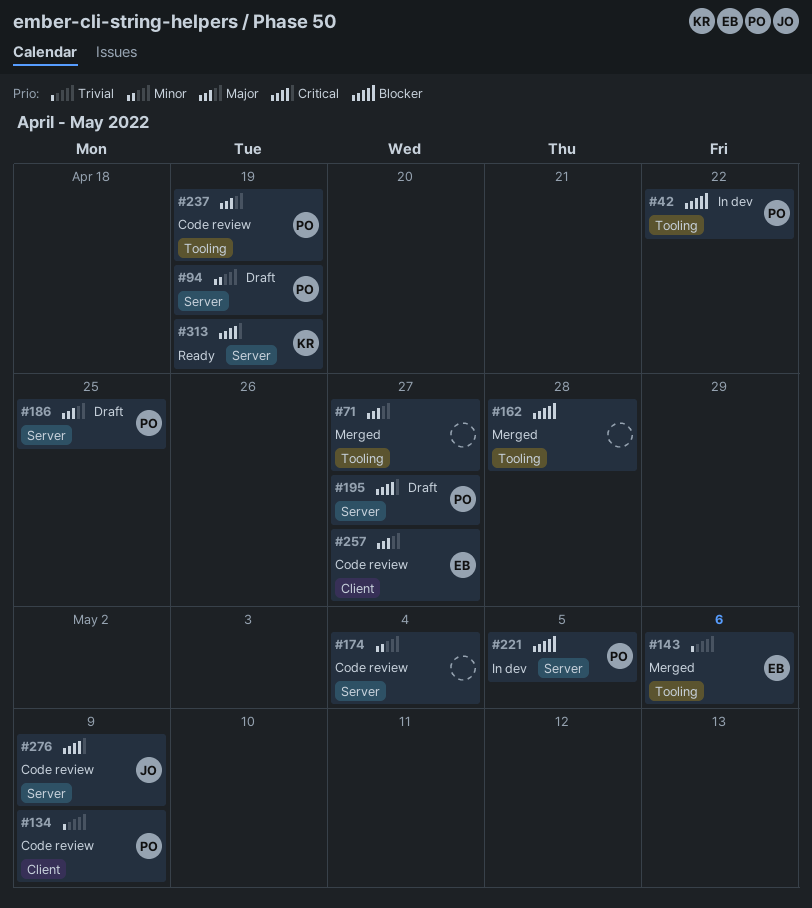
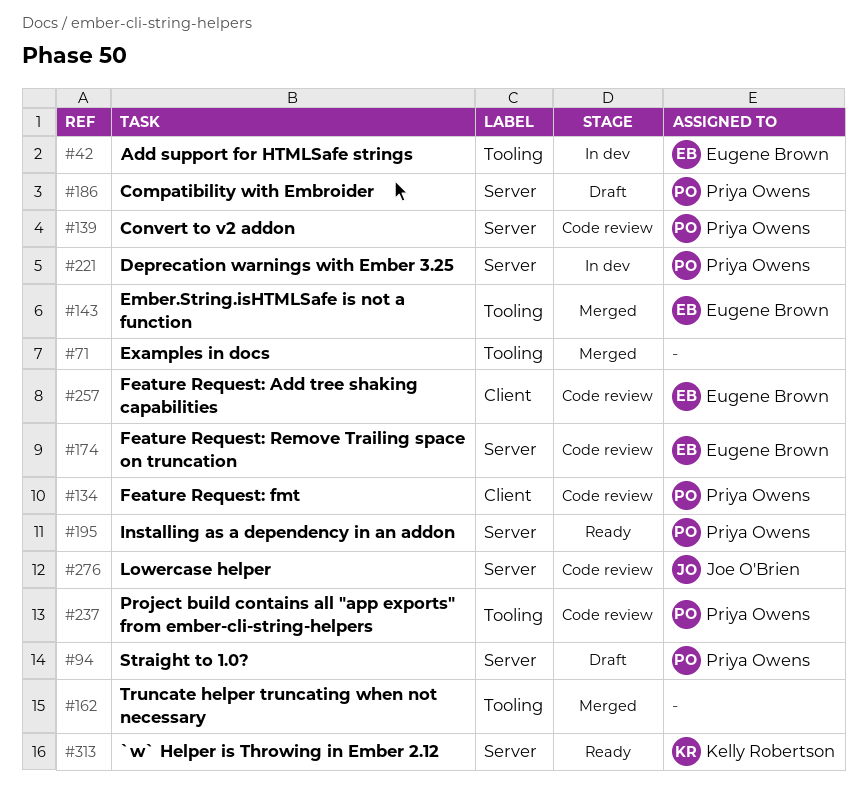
#42, owner: Priya Owens -> Eugene Brown
#139: none -> present
#174, owner: none -> Eugene Brown
#195, status: Draft -> Ready

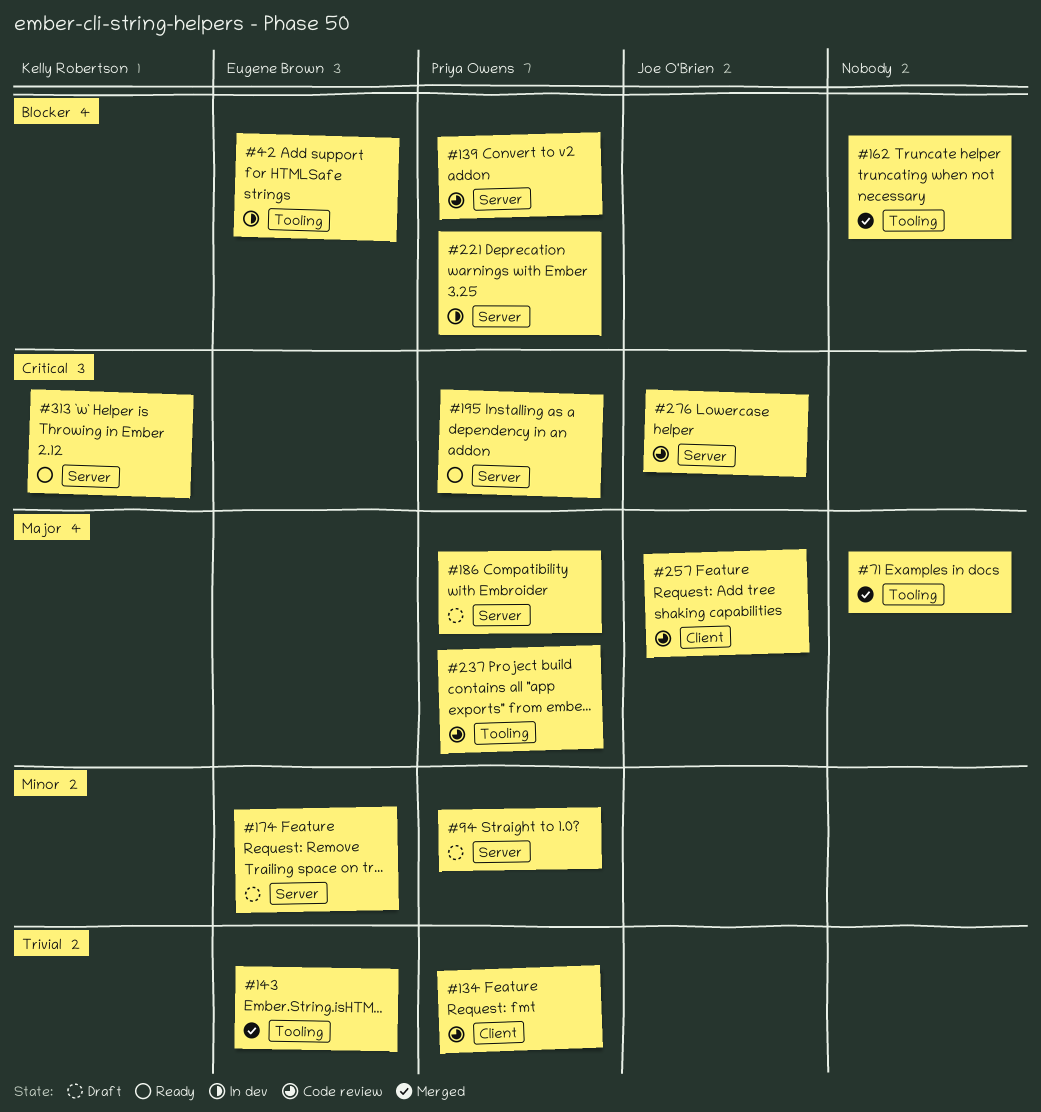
#174, status: Code review -> Draft
#257, owner: Eugene Brown -> Joe O'Brien

